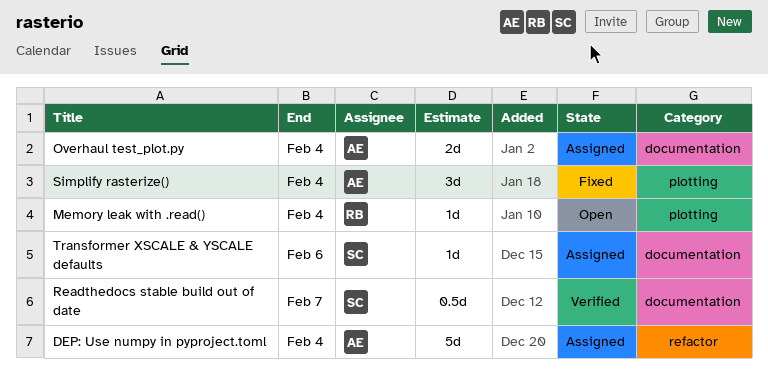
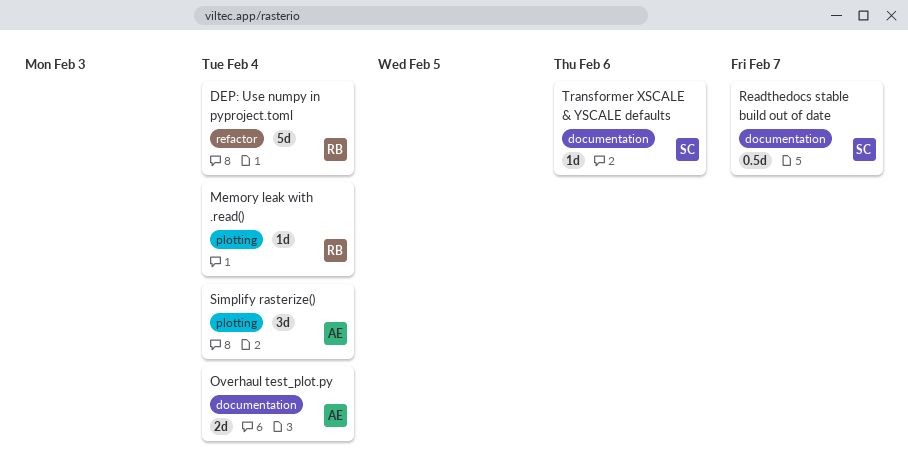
DEP: Use numpy in pyproject.toml, owner: AE -> RB

